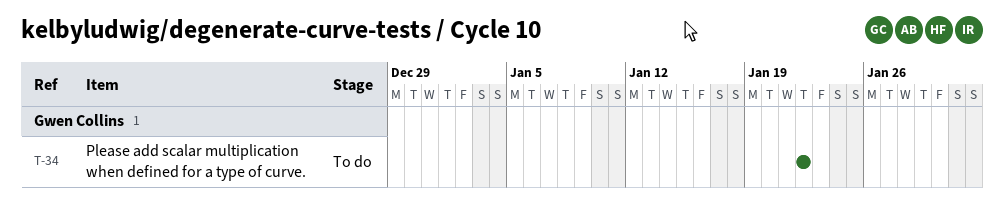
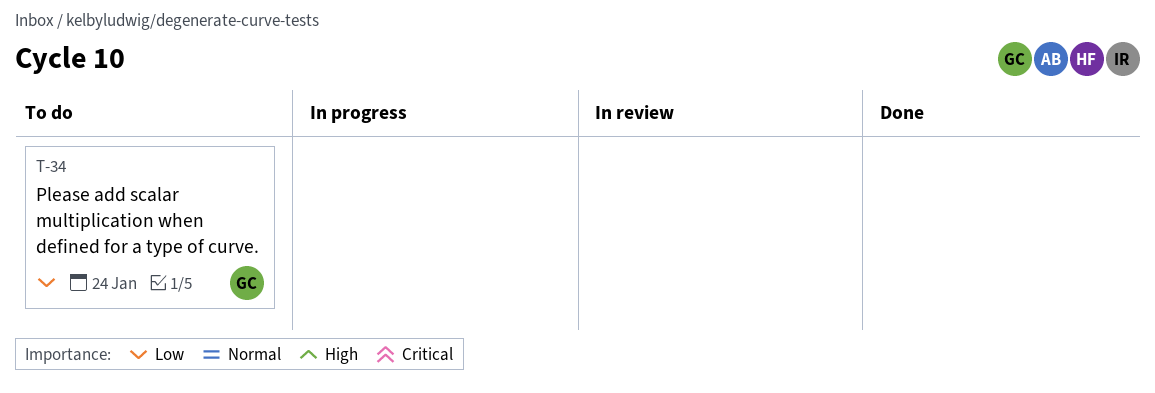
T-34, due: Jan 22 -> Jan 24

